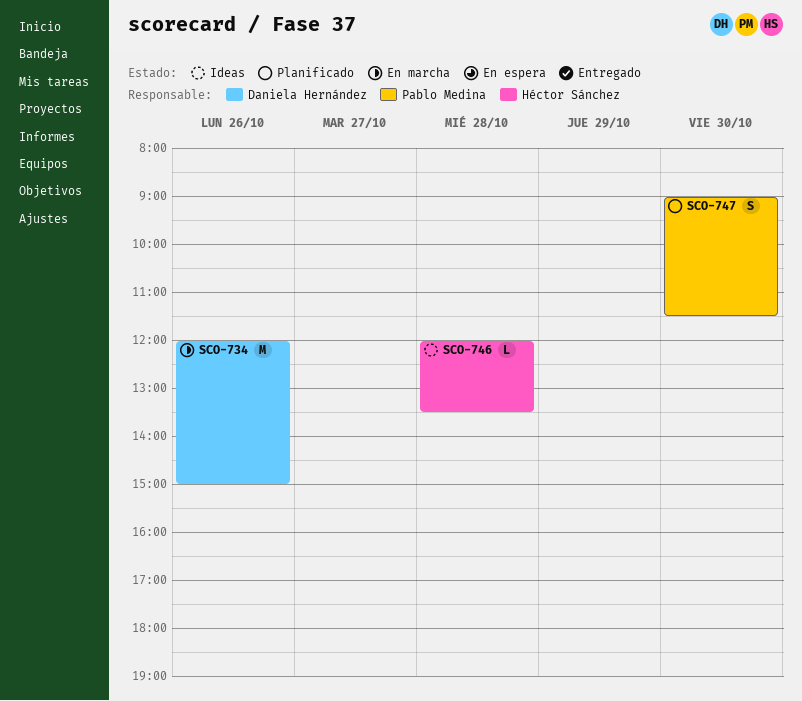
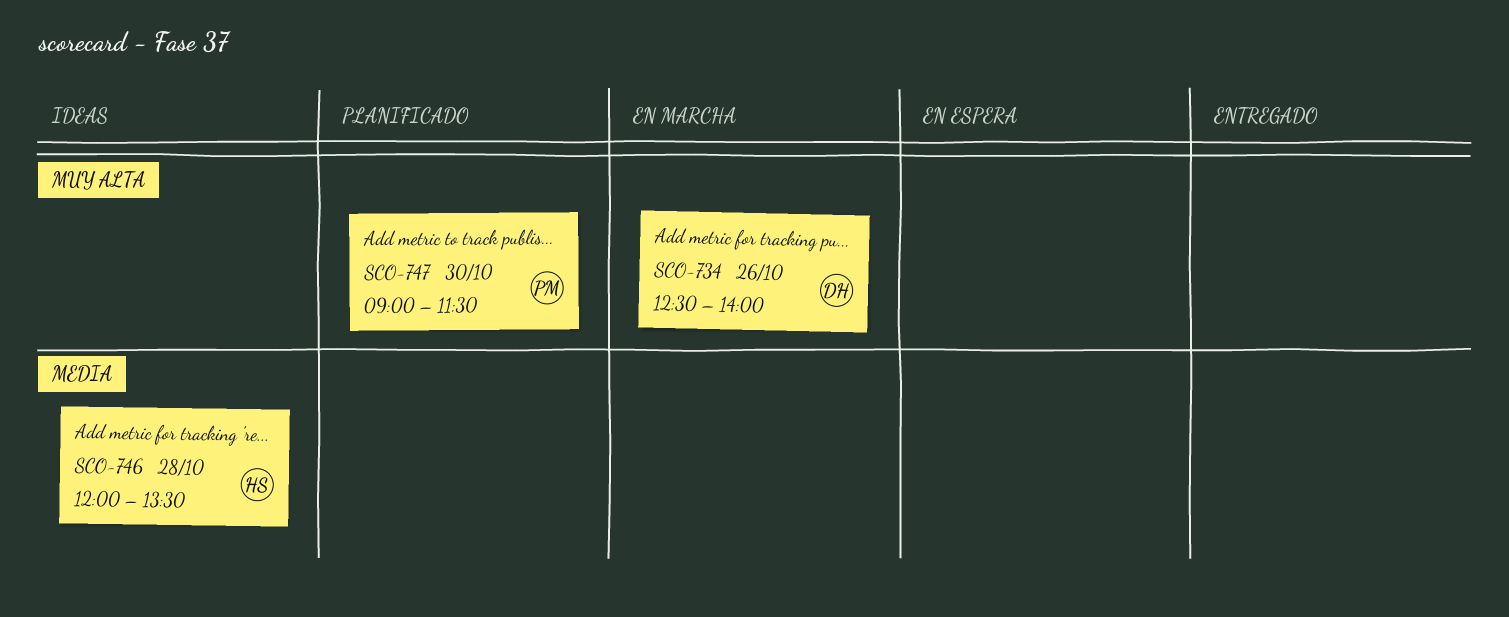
SCO-734, begins: 12:00 -> 12:30
SCO-734, ends: 15:00 -> 14:00

